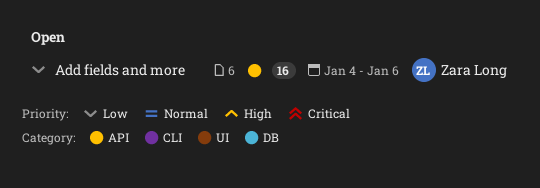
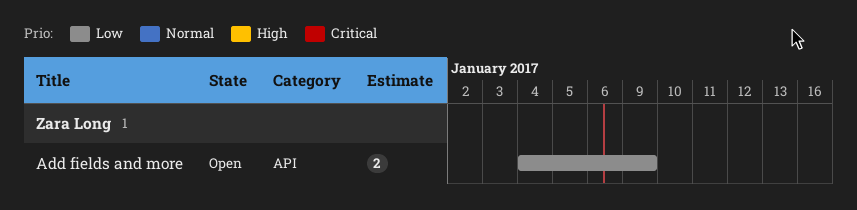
Add fields and more, estimate: 16 -> 2
Add fields and more, due: Jan 6 -> Jan 9

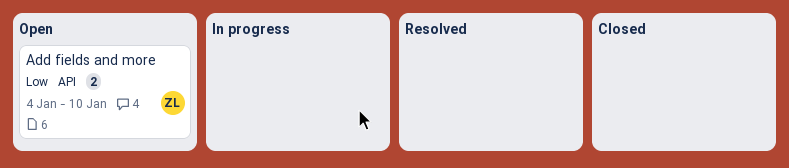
Add fields and more, due: Jan 9 -> Jan 10

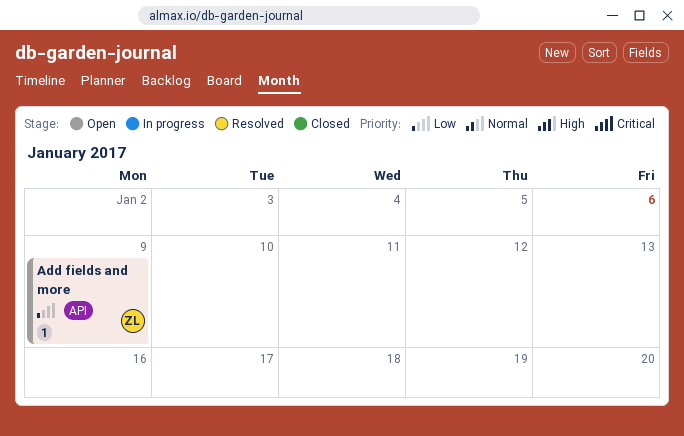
Add fields and more, estimate: 2 -> 1
Add fields and more, due: Jan 10 -> Jan 9

